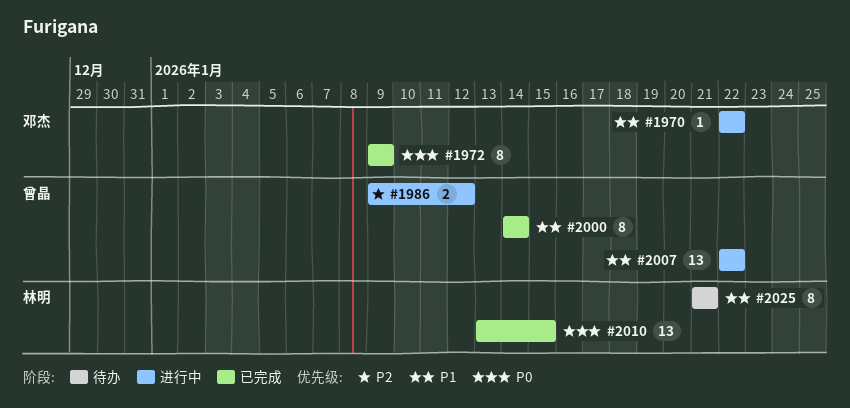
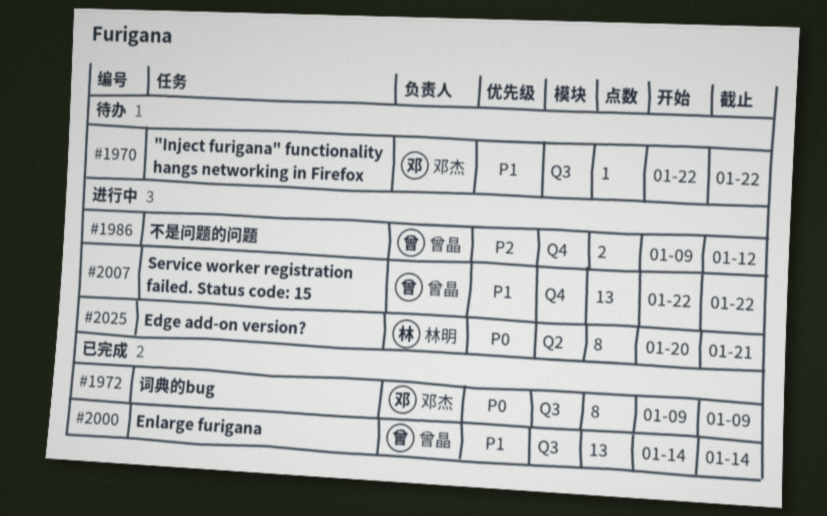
#1970, status: 进行中 -> 待办
#2000, estimate: 8 -> 13
#2010: present -> none
#2025, status: 待办 -> 进行中
#2025, priority: P1 -> P0
#2025, start: Jan 21 -> Jan 20

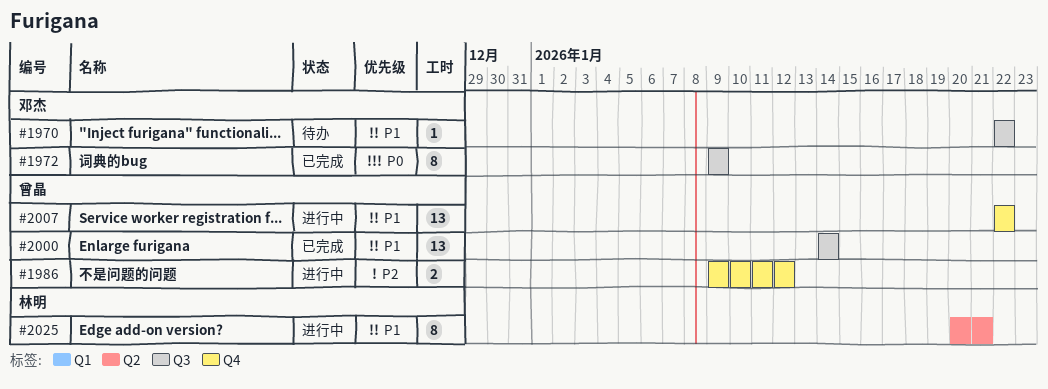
#2025, priority: P0 -> P1

